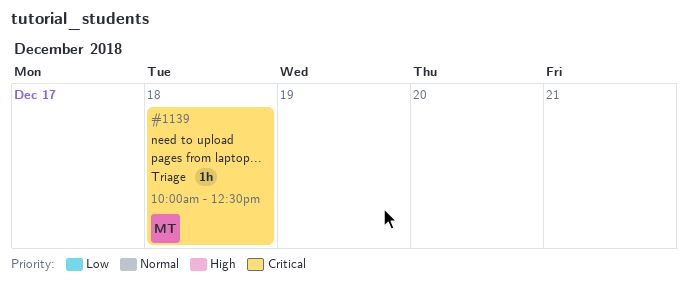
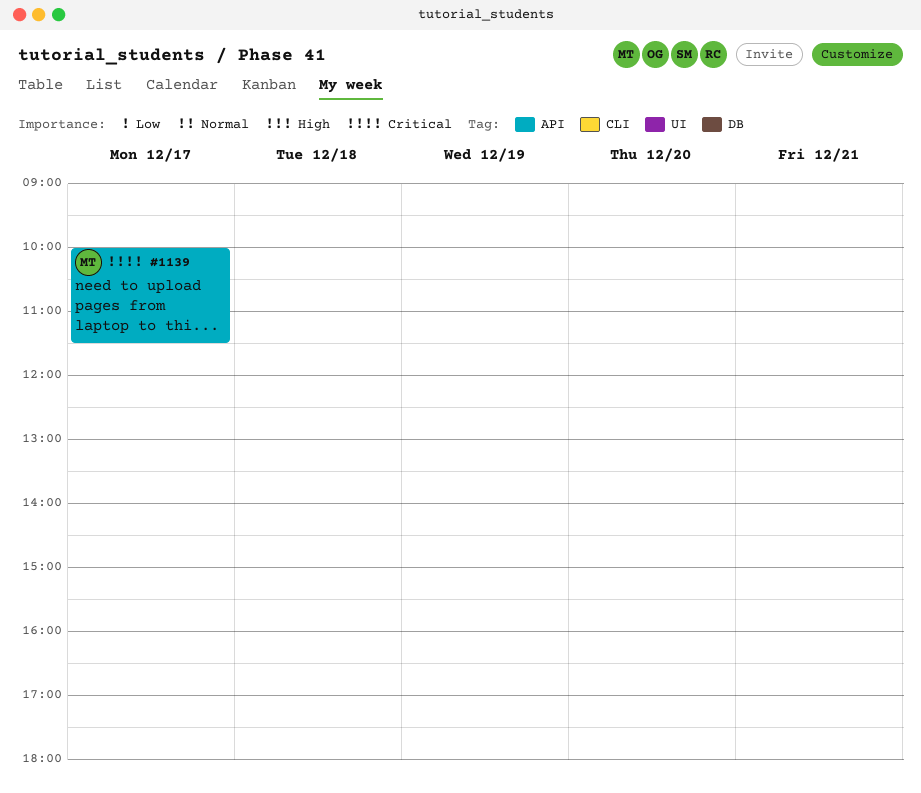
#1139, day: Dec 18 -> Dec 17
#1139, ends: 12:30 -> 11:30

